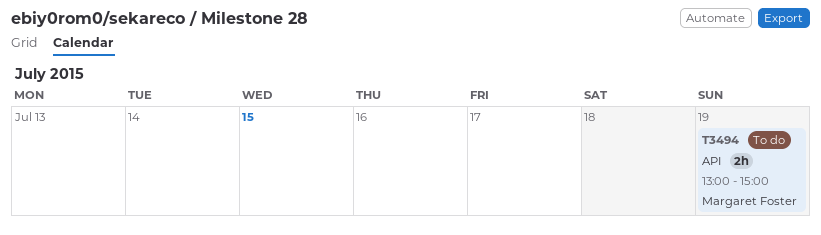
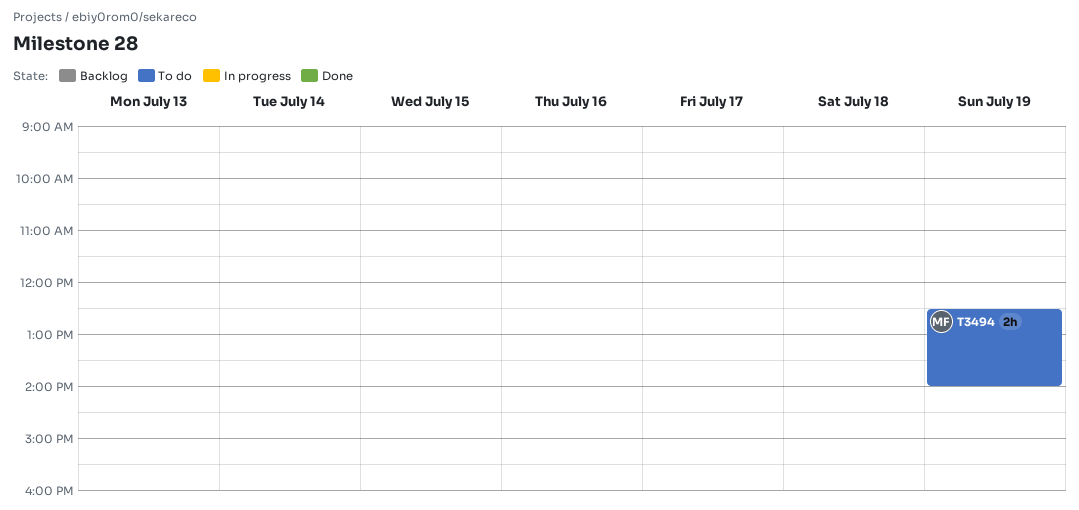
T3494, begins: 13:00 -> 12:30
T3494, ends: 15:00 -> 14:00

